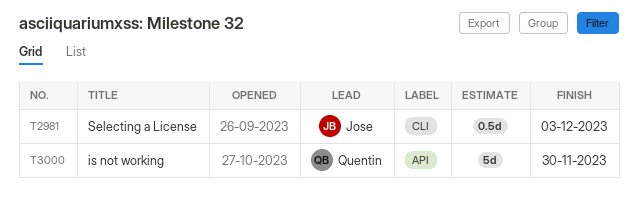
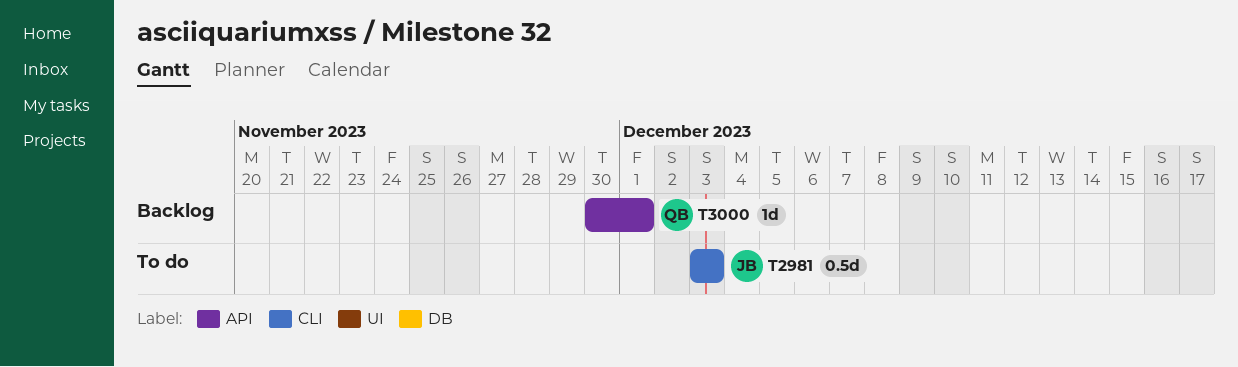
T3000, estimate: 5d -> 1d
T3000, due: Nov 30 -> Dec 1

